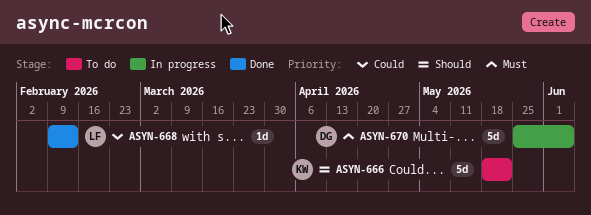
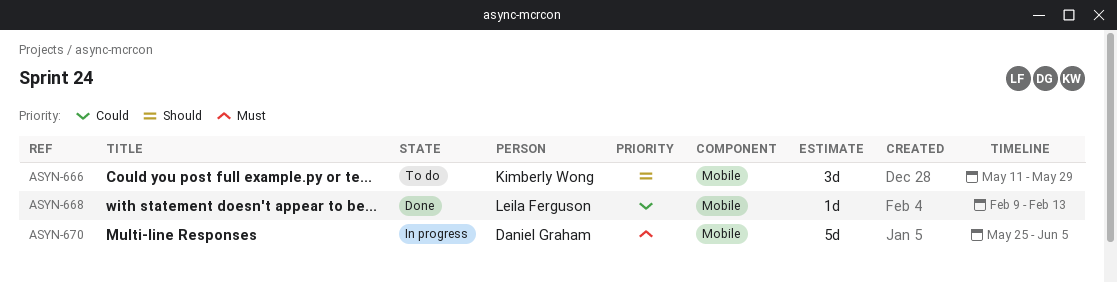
ASYN-666, estimate: 5d -> 3d
ASYN-666, start: May 18 -> May 11
ASYN-666, due: May 22 -> May 29

